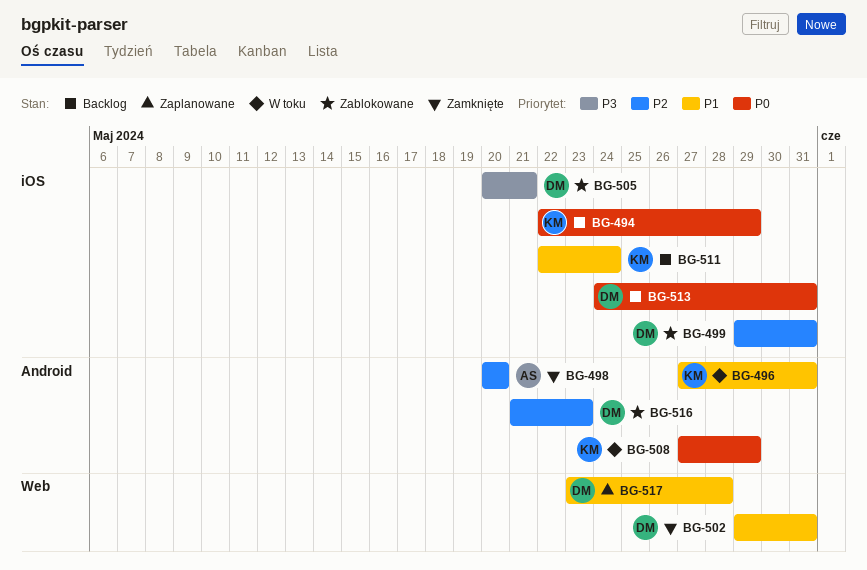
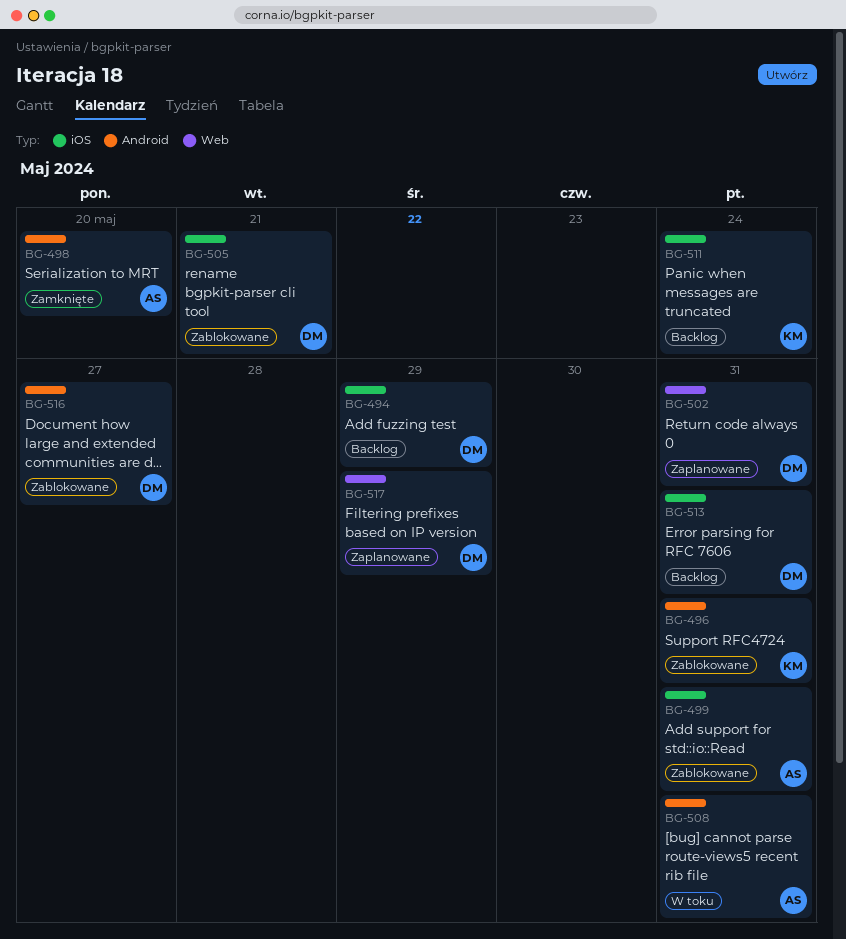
BG-494, owner: KM -> DM
BG-496, status: W toku -> Zablokowane
BG-499, owner: DM -> AS
BG-502, status: Zamknięte -> Zaplanowane
BG-508, owner: KM -> AS
BG-508, due: May 29 -> May 31
BG-516, due: May 23 -> May 27
BG-517, due: May 28 -> May 29

